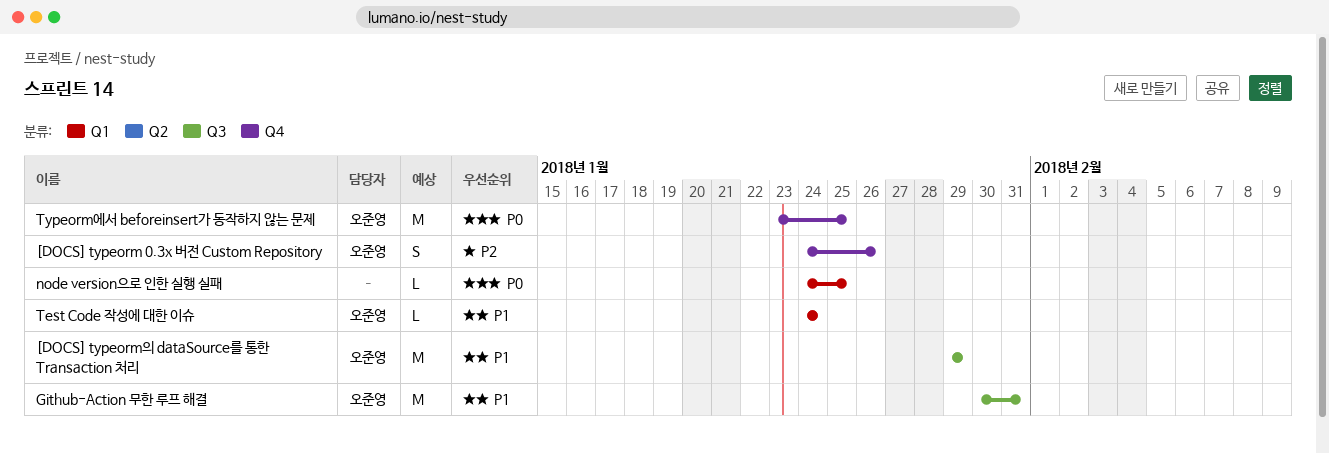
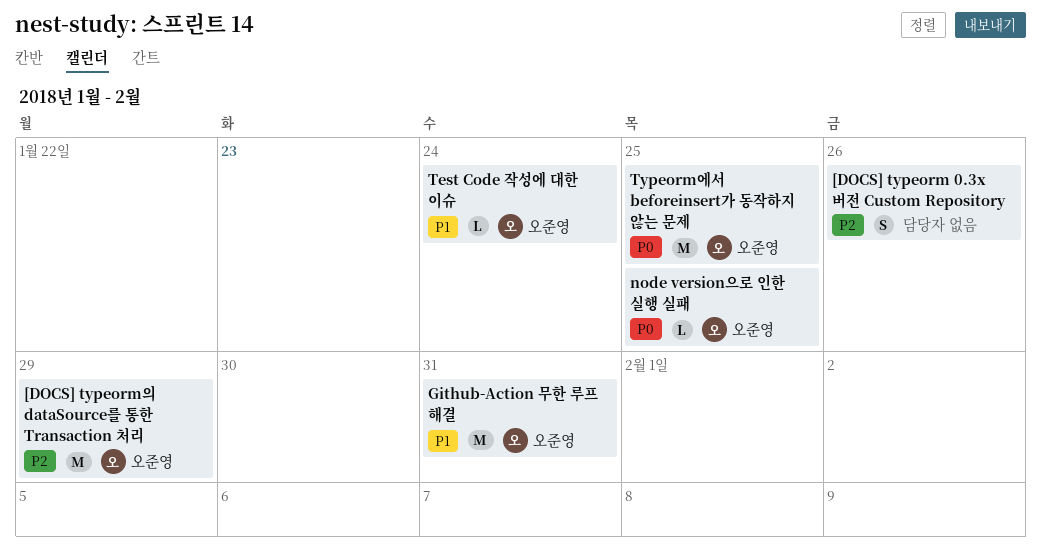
[DOCS] typeorm 0.3x 버전 Custom Repository, owner: 오준영 -> none
[DOCS] typeorm의 dataSource를 통한 Transaction 처리, priority: P1 -> P2
node version으로 인한 실행 실패, owner: none -> 오준영

